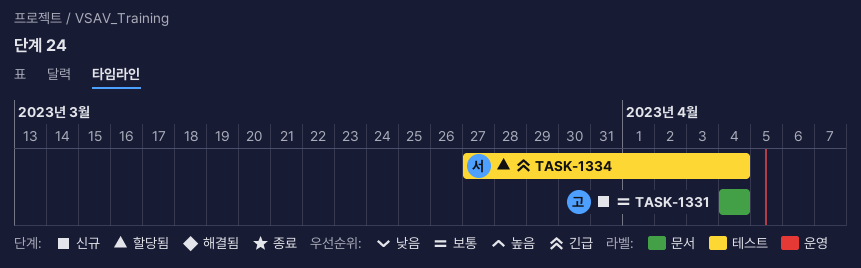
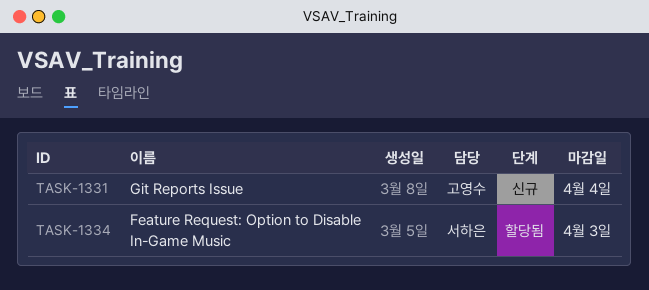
TASK-1334, due: Apr 4 -> Apr 3

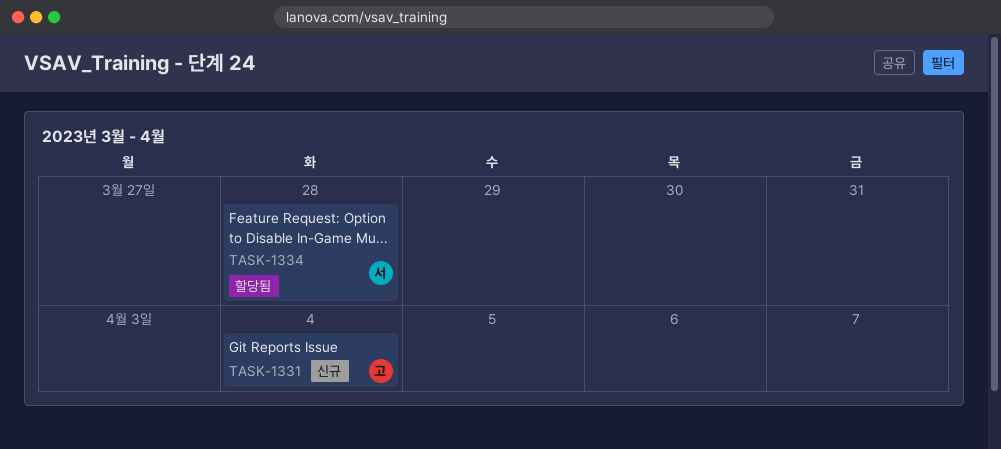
TASK-1334, due: Apr 3 -> Mar 28

